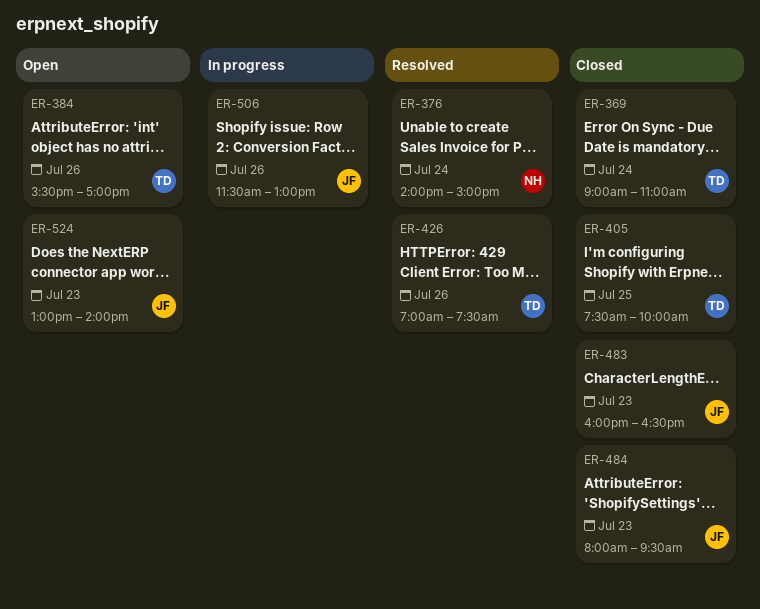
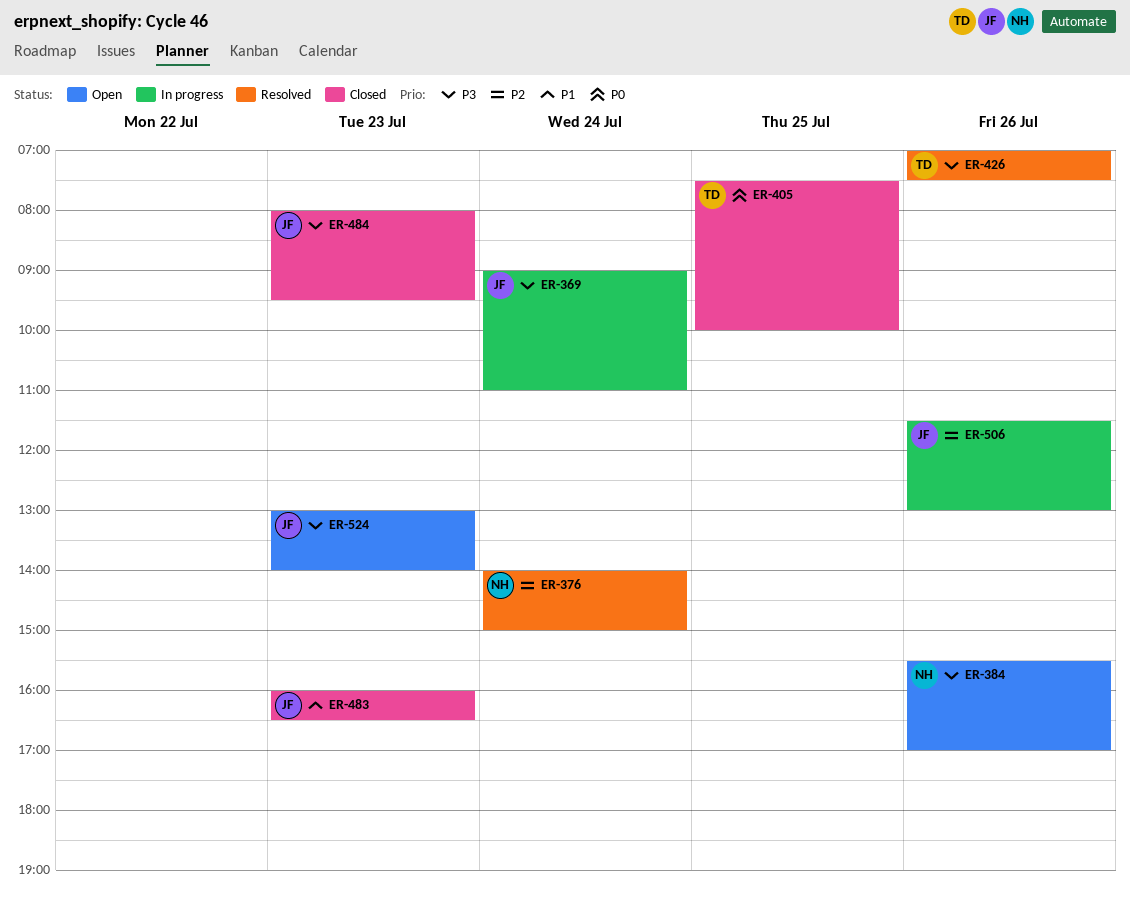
ER-369, status: Closed -> In progress
ER-369, owner: TD -> JF
ER-384, owner: TD -> NH

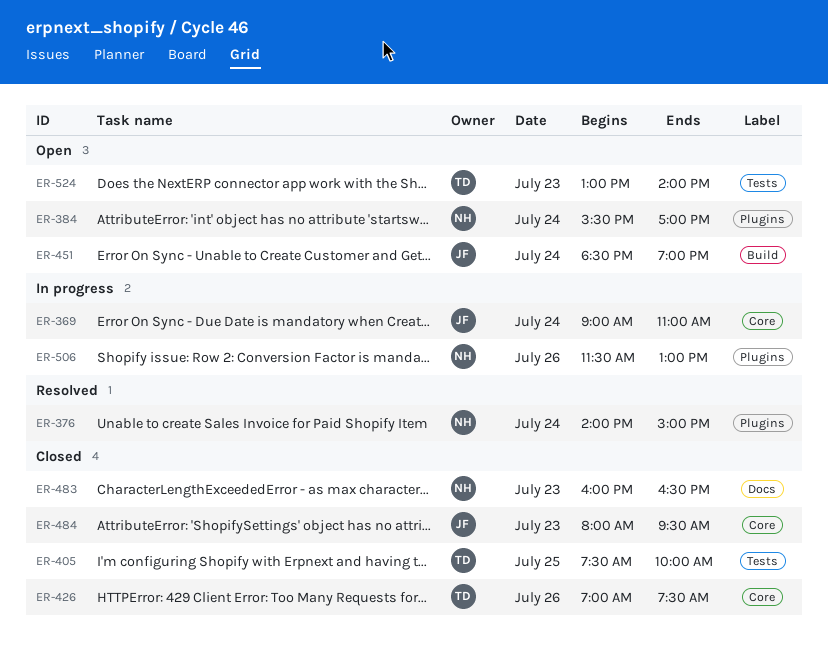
ER-384, day: Jul 26 -> Jul 24
ER-426, status: Resolved -> Closed
ER-451: none -> present
ER-483, owner: JF -> NH
ER-506, owner: JF -> NH
ER-524, owner: JF -> TD

